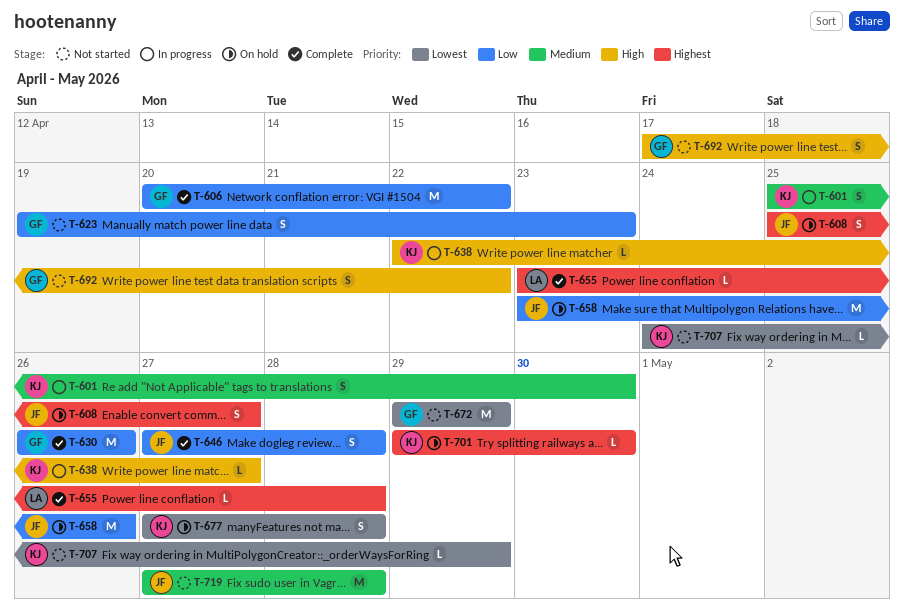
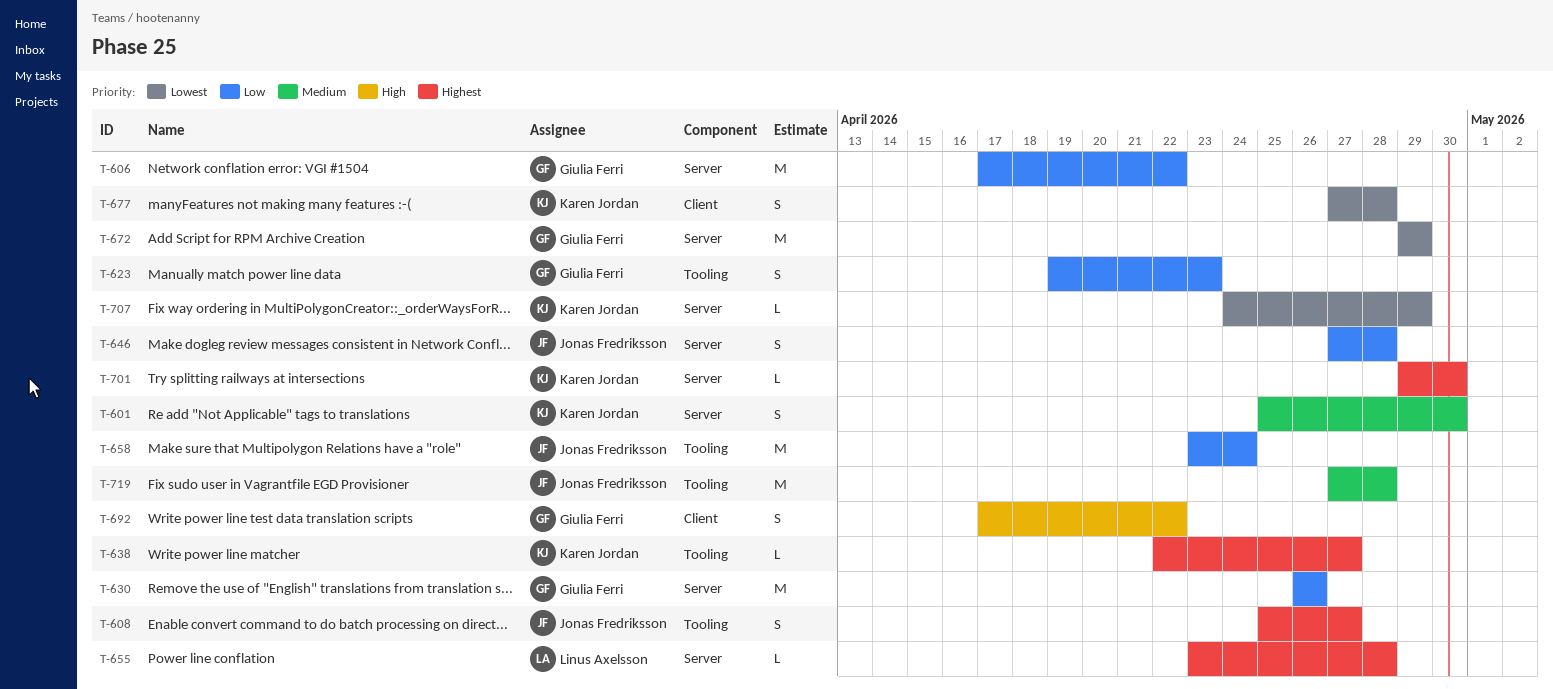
T-606, start: Apr 20 -> Apr 17
T-638, priority: High -> Highest
T-658, due: Apr 26 -> Apr 24

